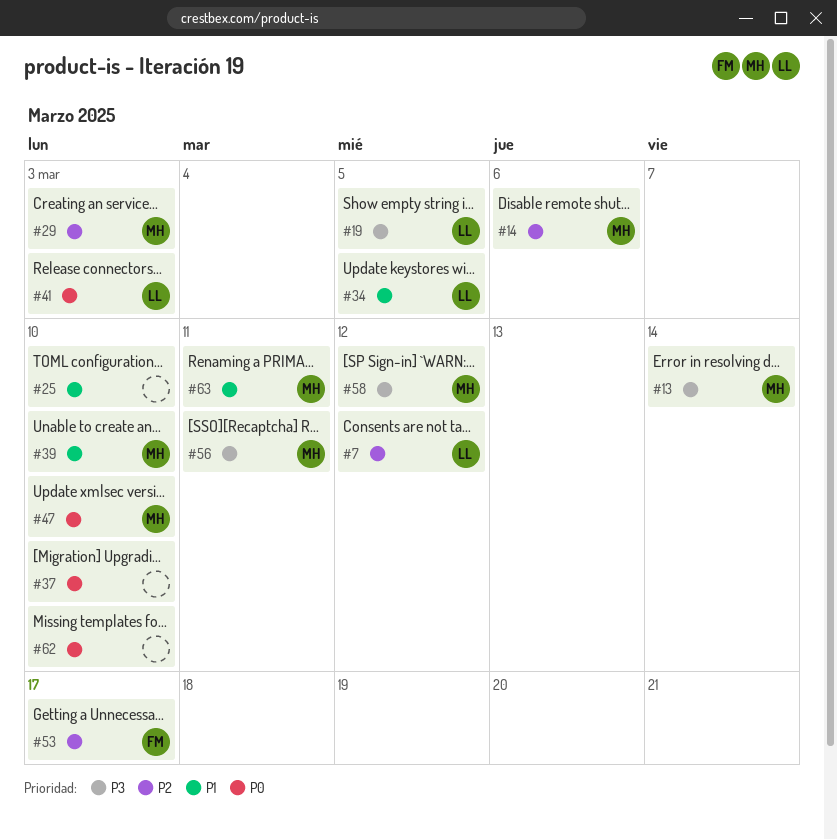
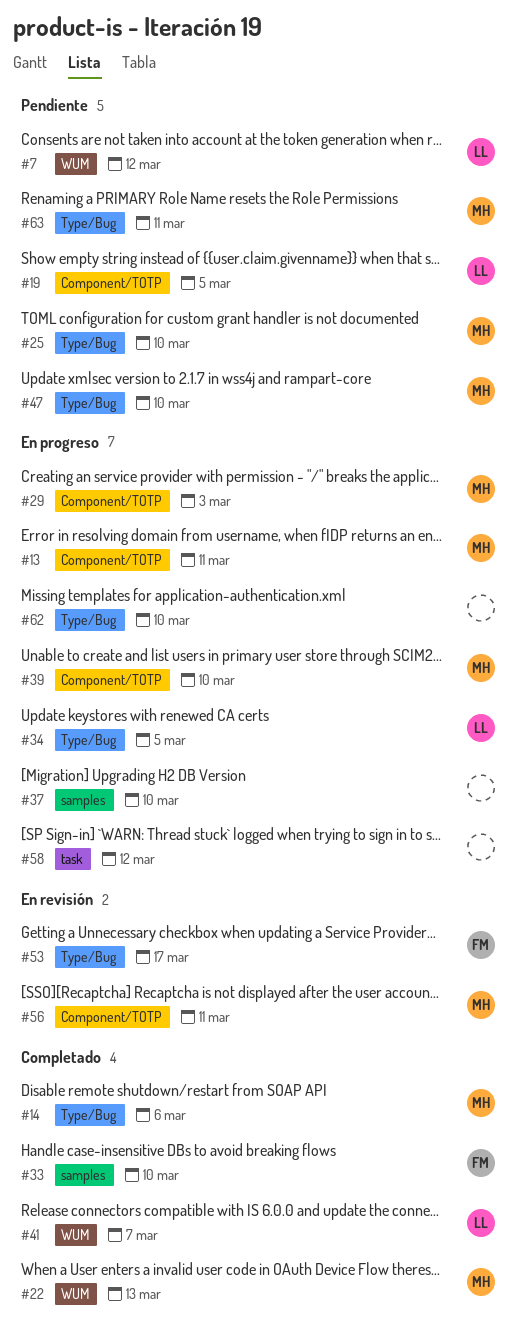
#13, due: Mar 14 -> Mar 11
#22: none -> present
#25, owner: none -> MH
#33: none -> present
#41, due: Mar 3 -> Mar 7
#58, owner: MH -> none

